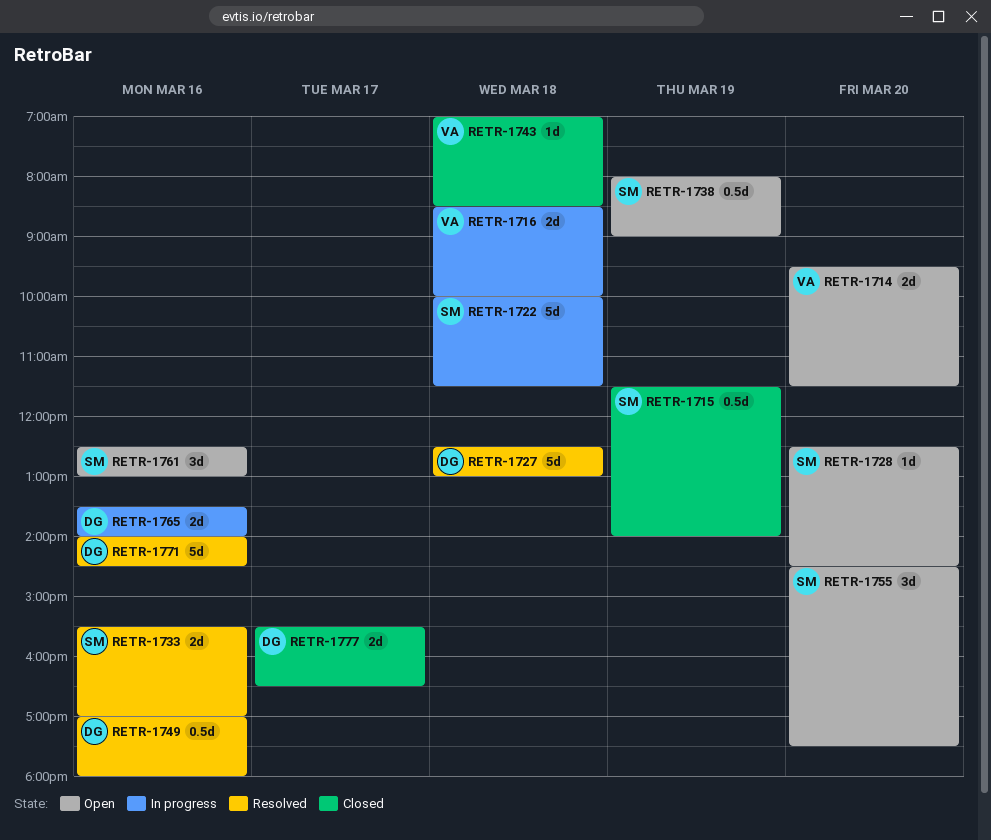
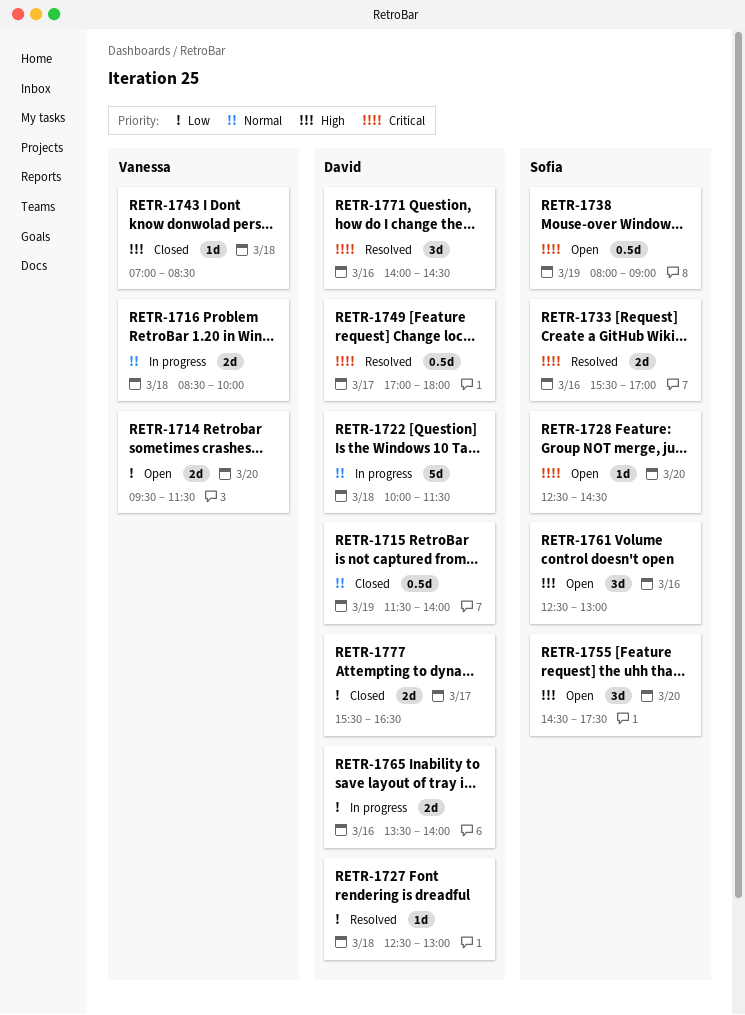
RETR-1715, owner: Sofia -> David
RETR-1722, owner: Sofia -> David
RETR-1727, estimate: 5d -> 1d
RETR-1749, day: Mar 16 -> Mar 17
RETR-1771, estimate: 5d -> 3d

